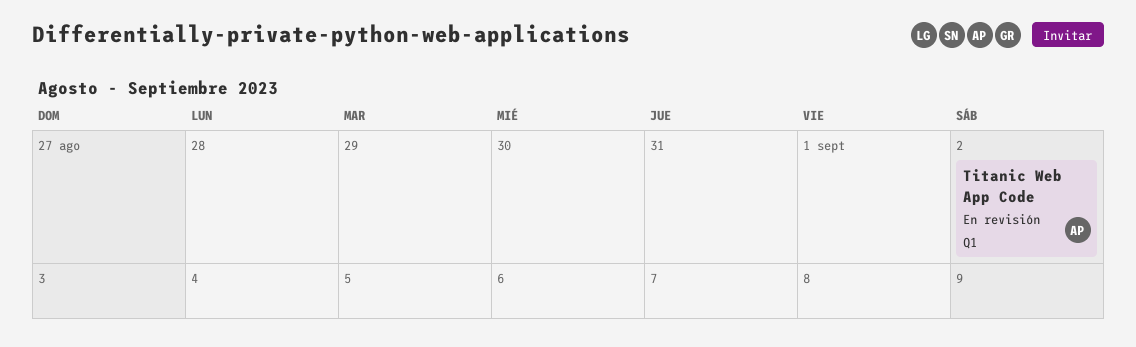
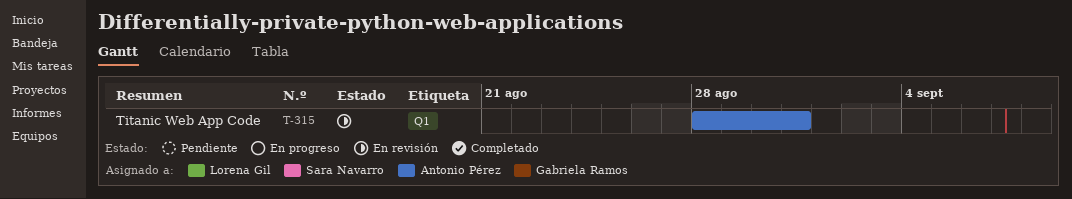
Titanic Web App Code, due: Sep 2 -> Aug 31

